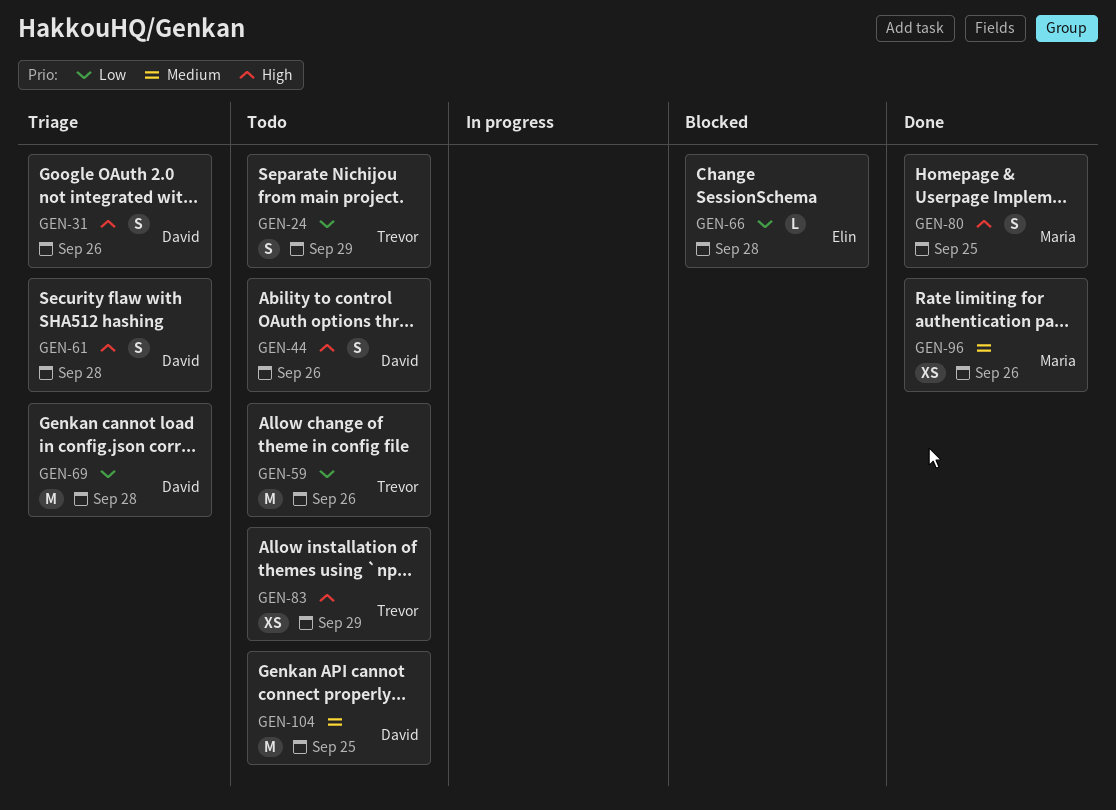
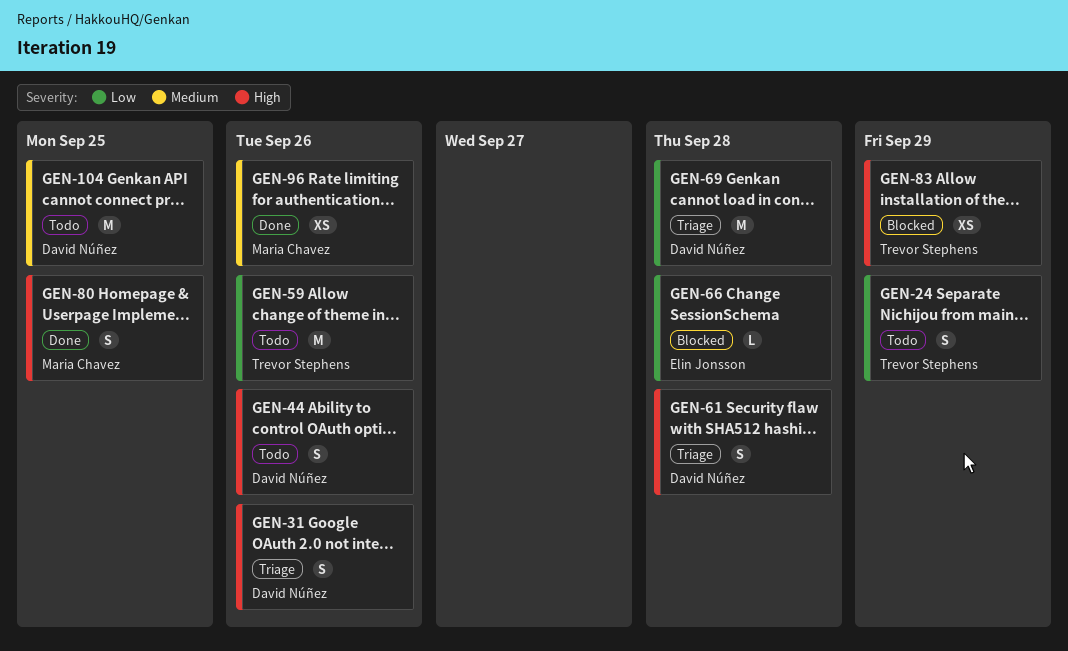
GEN-83, status: Todo -> Blocked

